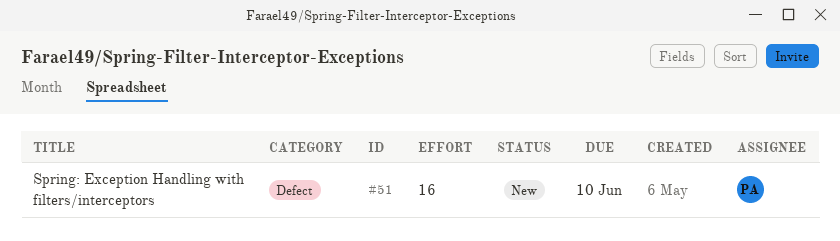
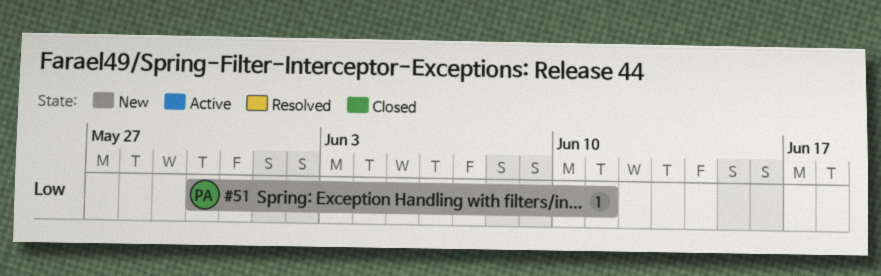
#51, estimate: 16 -> 1
#51, due: Jun 10 -> Jun 11

